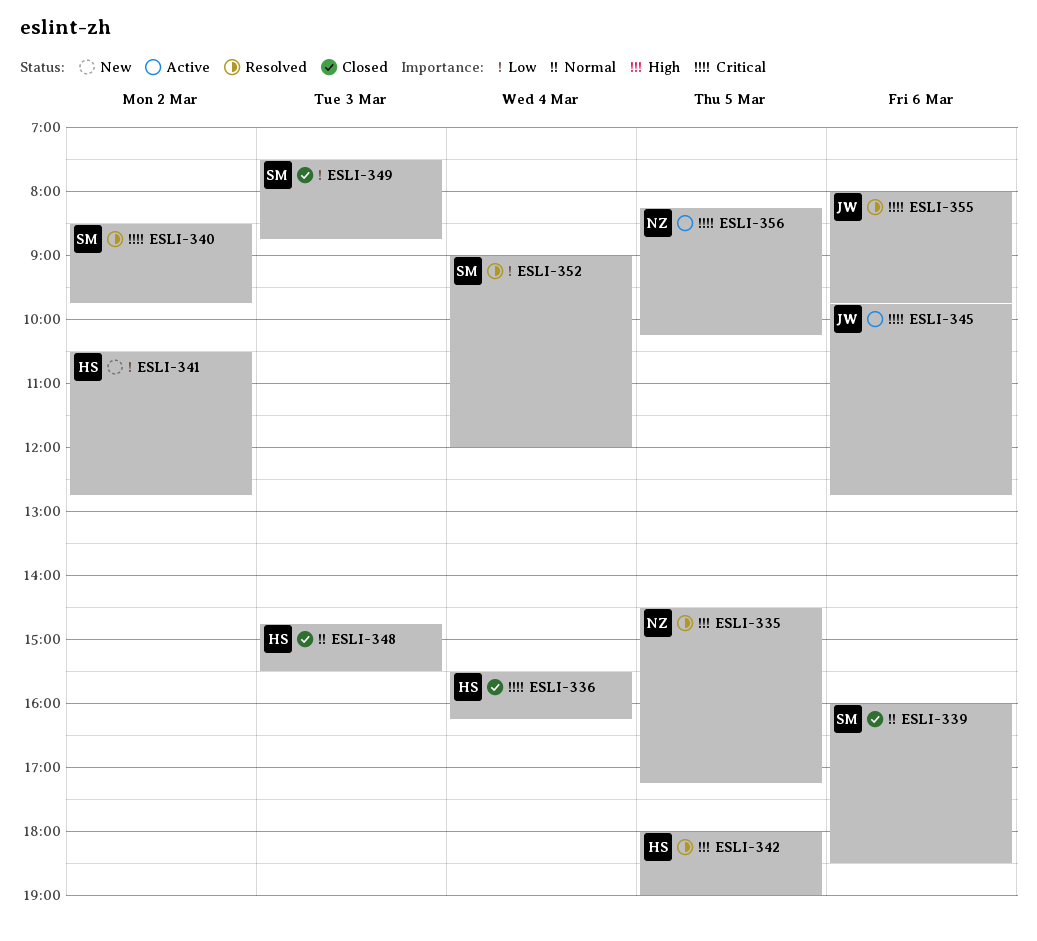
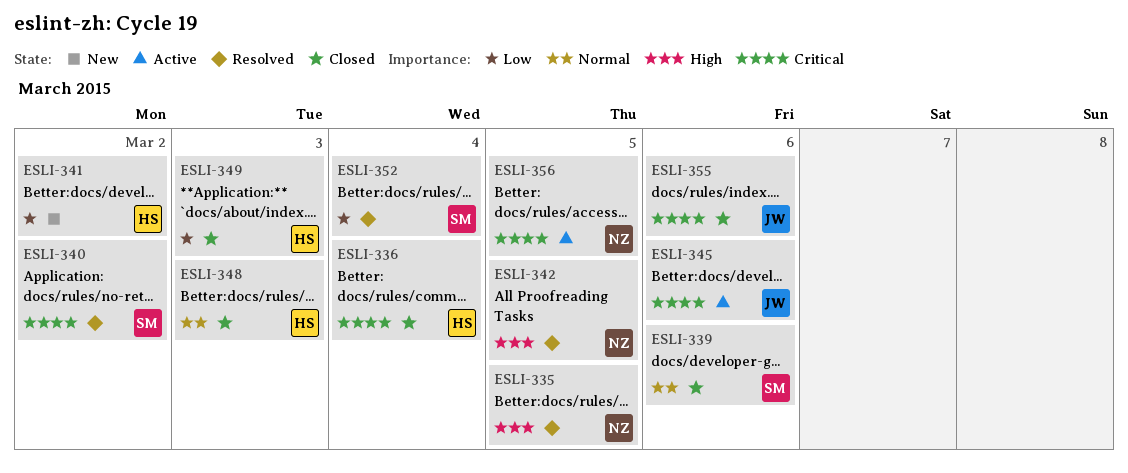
ESLI-342, owner: HS -> NZ
ESLI-349, owner: SM -> HS
ESLI-355, status: Resolved -> Closed

